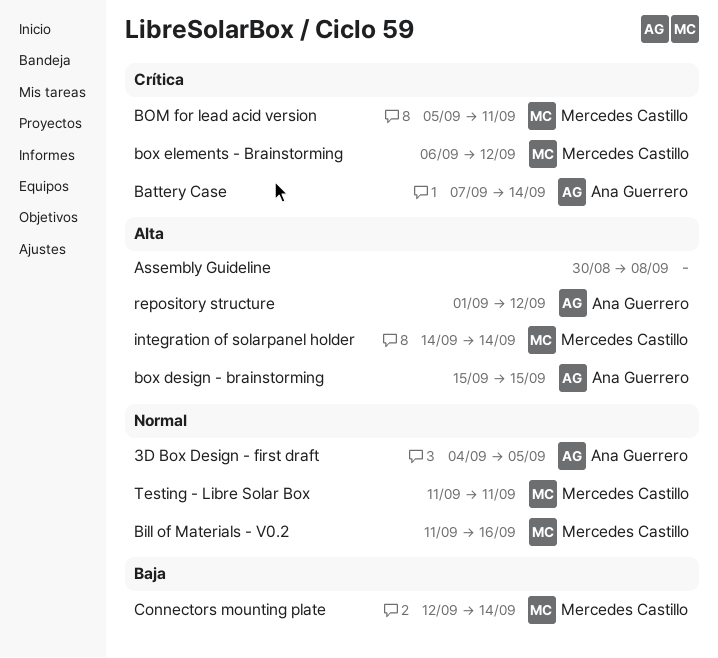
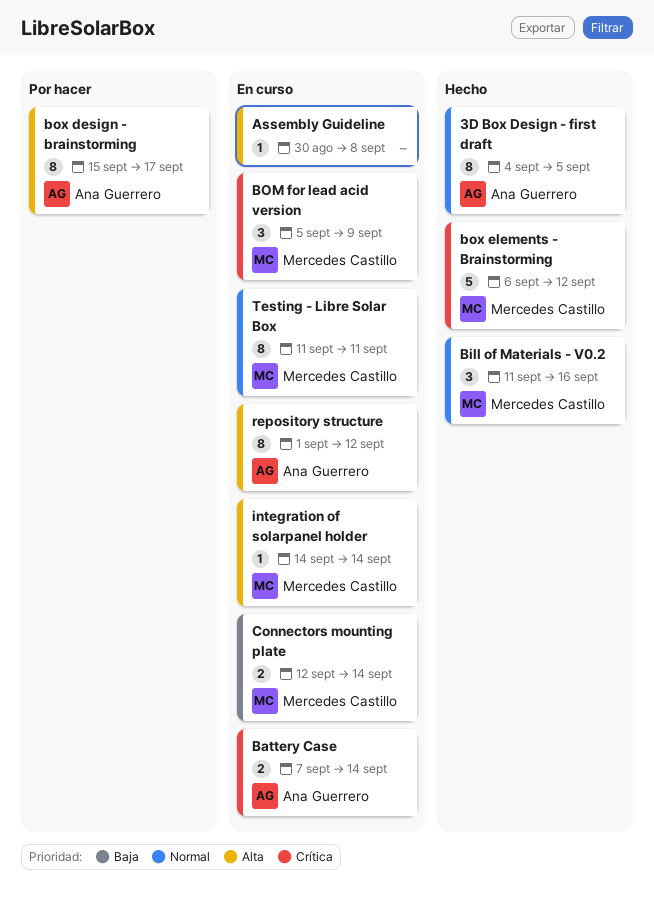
BOM for lead acid version, due: Sep 11 -> Sep 9
box design - brainstorming, due: Sep 15 -> Sep 17

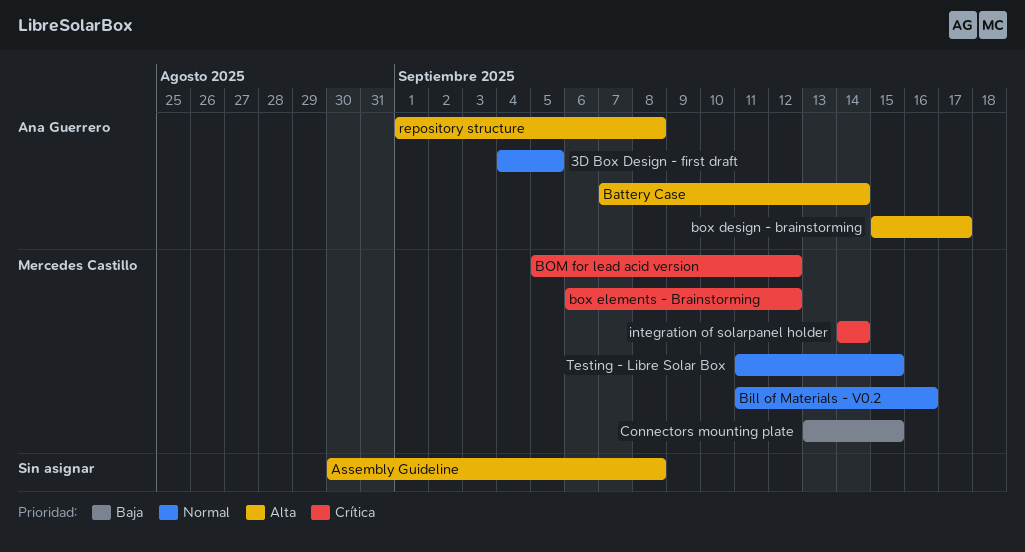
Battery Case, priority: Crítica -> Alta
BOM for lead acid version, due: Sep 9 -> Sep 12
Connectors mounting plate, start: Sep 12 -> Sep 13
Connectors mounting plate, due: Sep 14 -> Sep 15
integration of solarpanel holder, priority: Alta -> Crítica
repository structure, due: Sep 12 -> Sep 8
Testing - Libre Solar Box, due: Sep 11 -> Sep 15

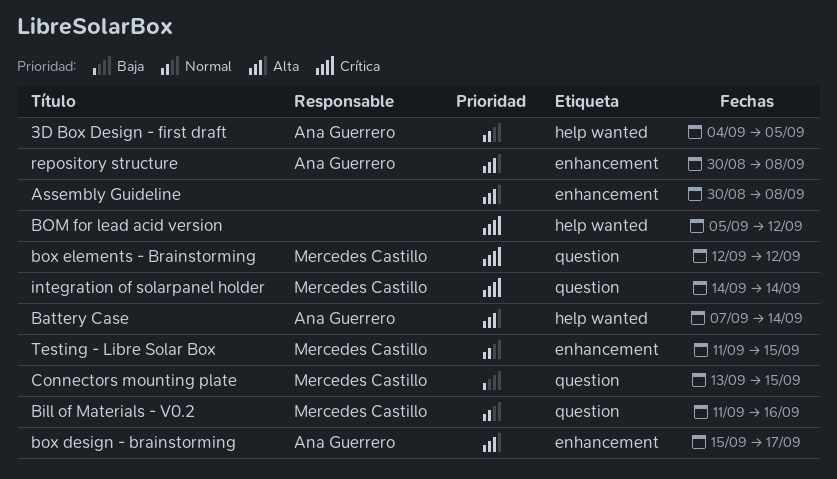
BOM for lead acid version, owner: Mercedes Castillo -> none
box elements - Brainstorming, start: Sep 6 -> Sep 12
repository structure, start: Sep 1 -> Aug 30

